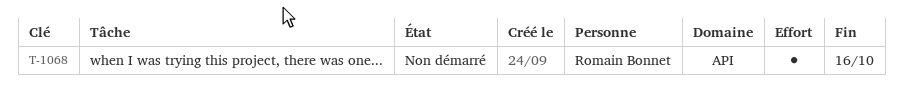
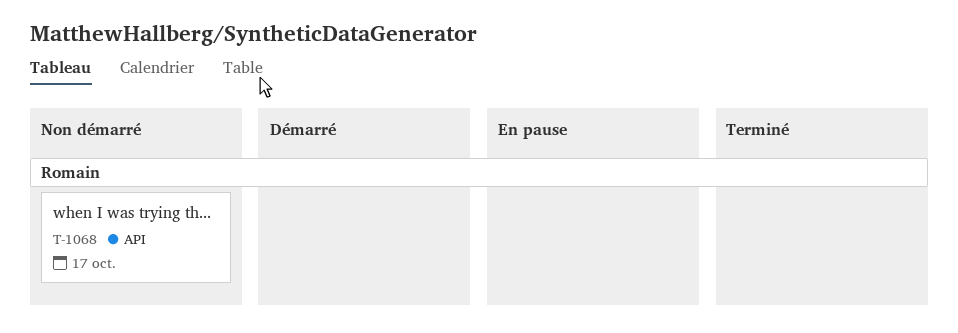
T-1068, due: Oct 16 -> Oct 17

